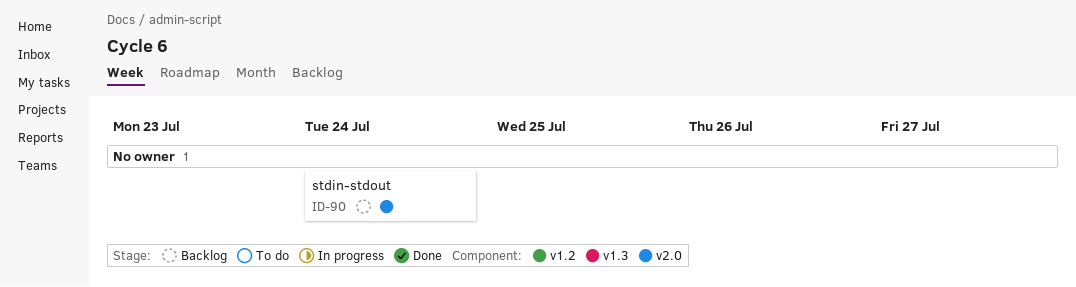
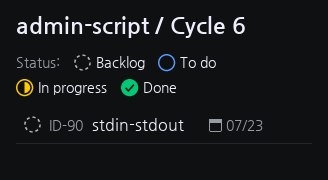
ID-90, due: Jul 24 -> Jul 23

